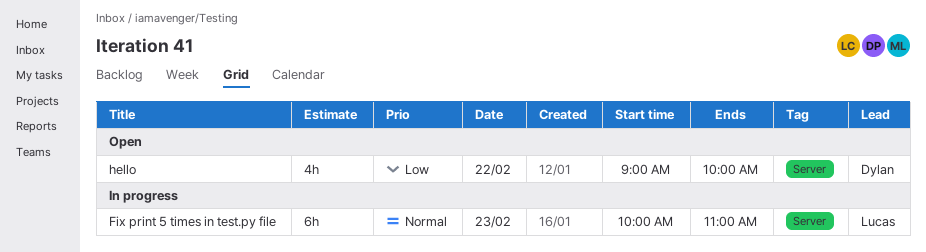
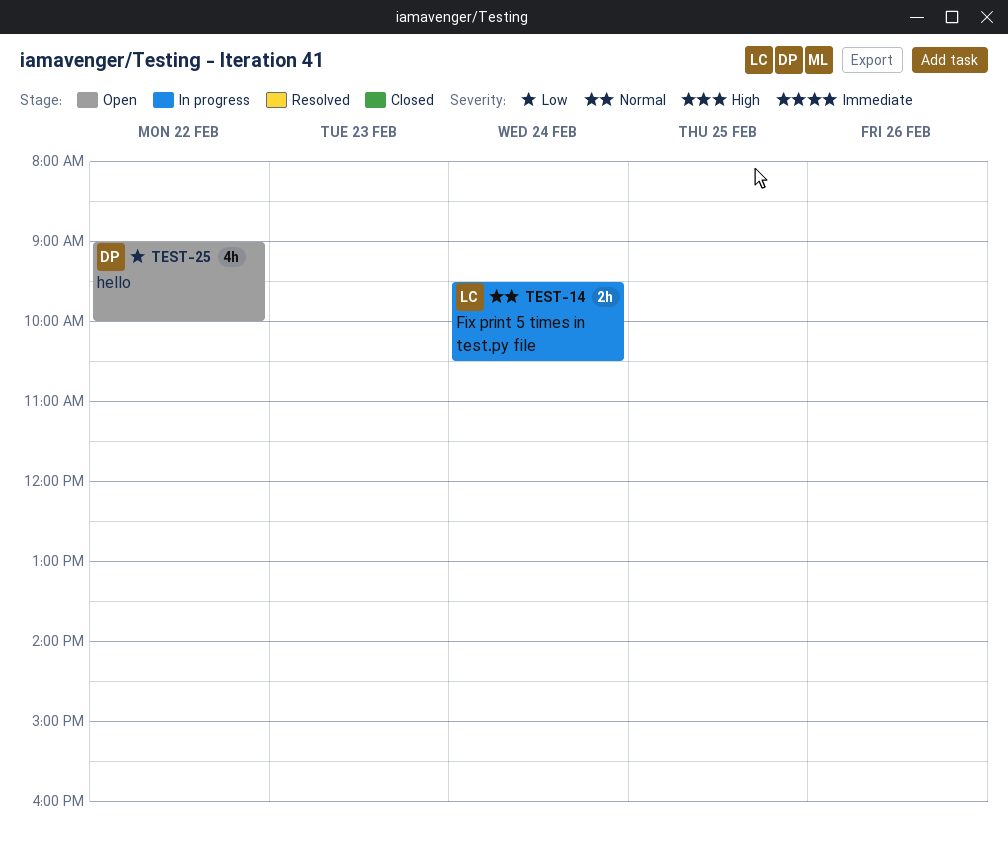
Fix print 5 times in test.py file, estimate: 6h -> 2h
Fix print 5 times in test.py file, day: Feb 23 -> Feb 24
Fix print 5 times in test.py file, begins: 10:00 -> 09:30
Fix print 5 times in test.py file, ends: 11:00 -> 10:30

